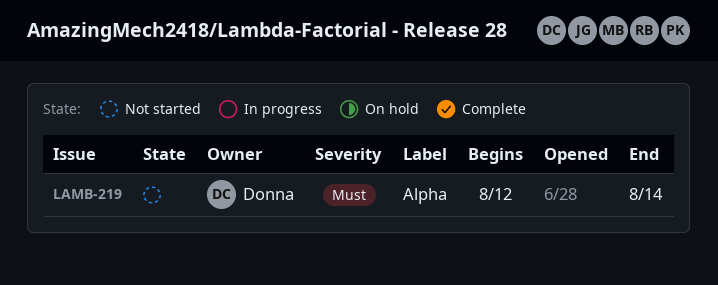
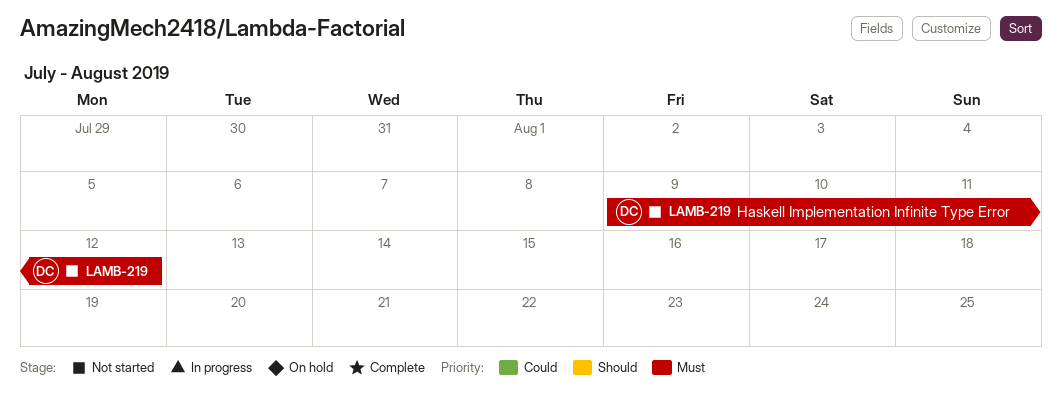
LAMB-219, start: Aug 12 -> Aug 9
LAMB-219, due: Aug 14 -> Aug 12

